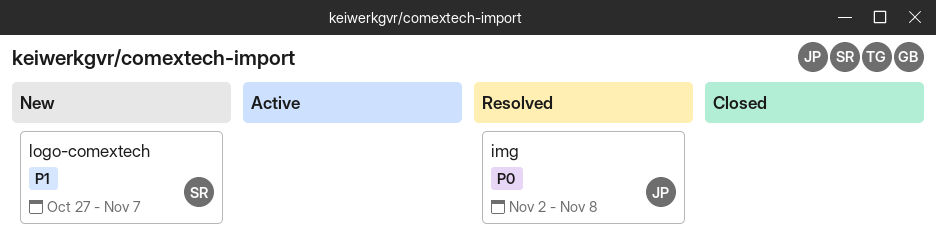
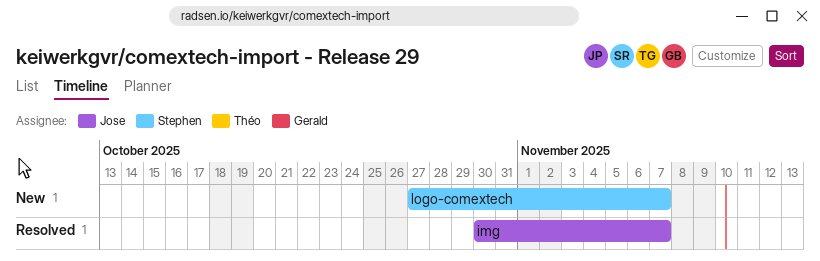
img, start: Nov 2 -> Oct 30
img, due: Nov 8 -> Nov 7

